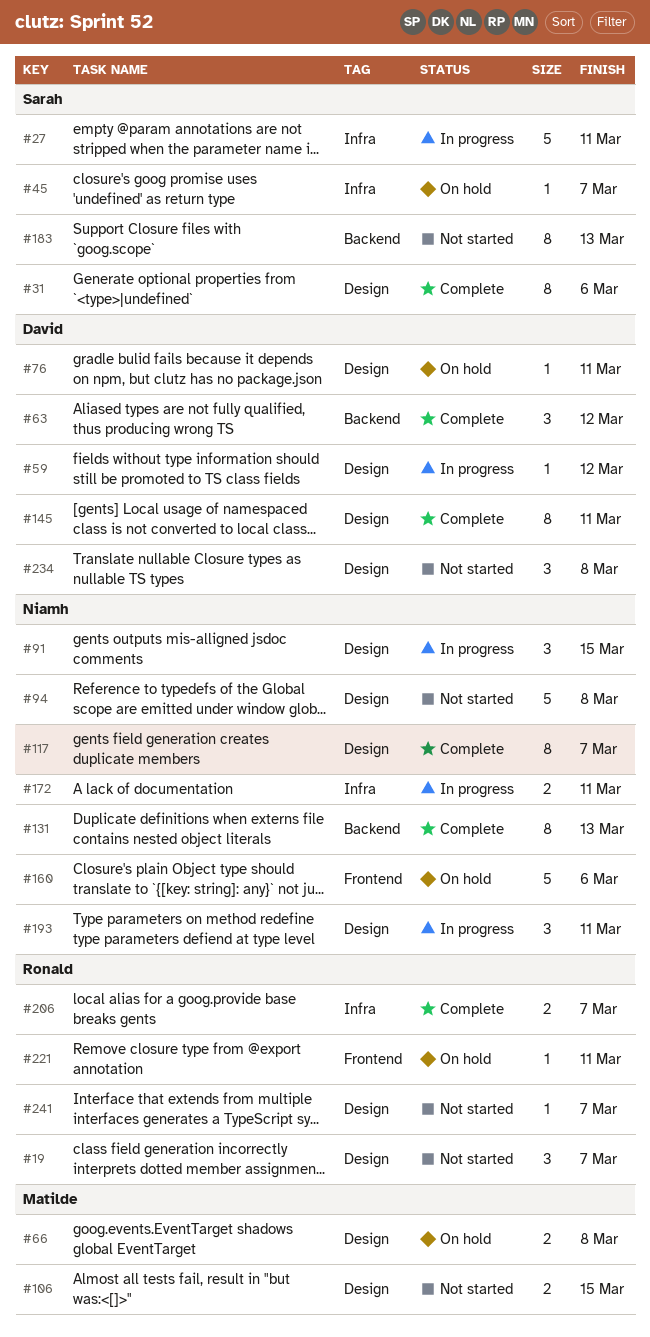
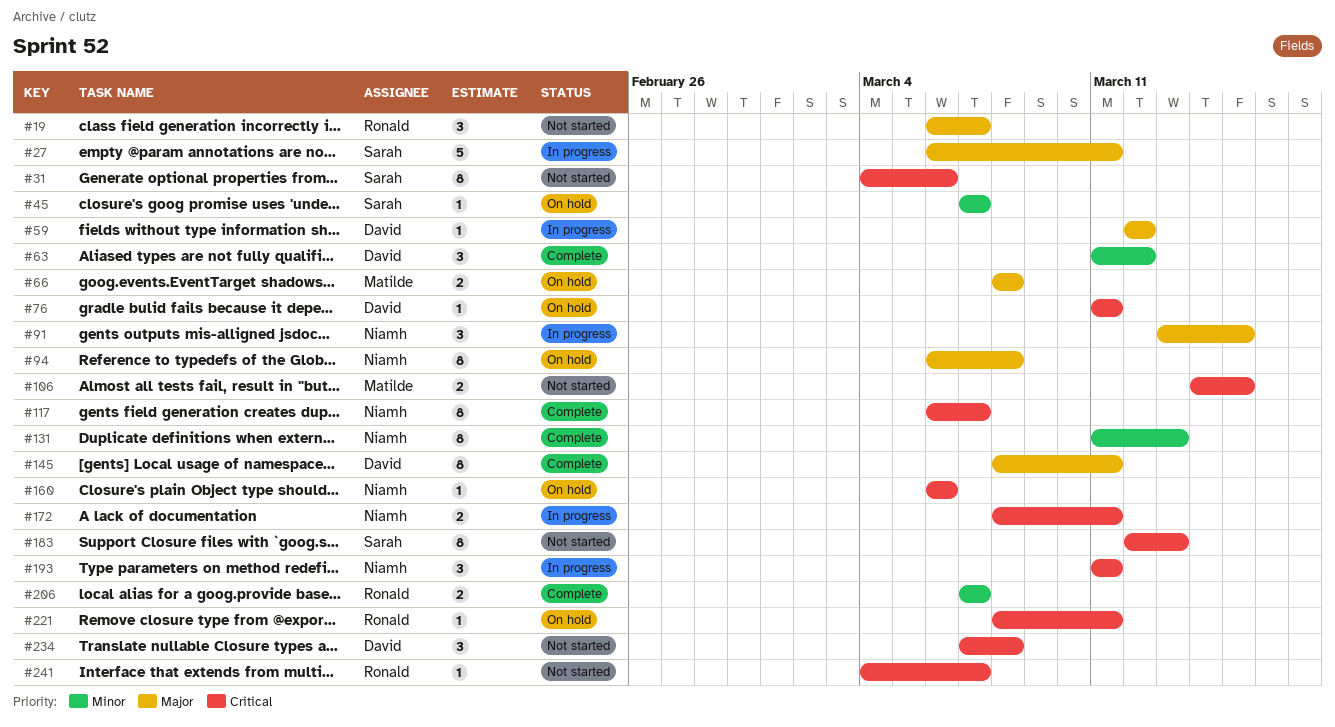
#31, status: Complete -> Not started
#94, status: Not started -> On hold
#94, estimate: 5 -> 8
#160, estimate: 5 -> 1

